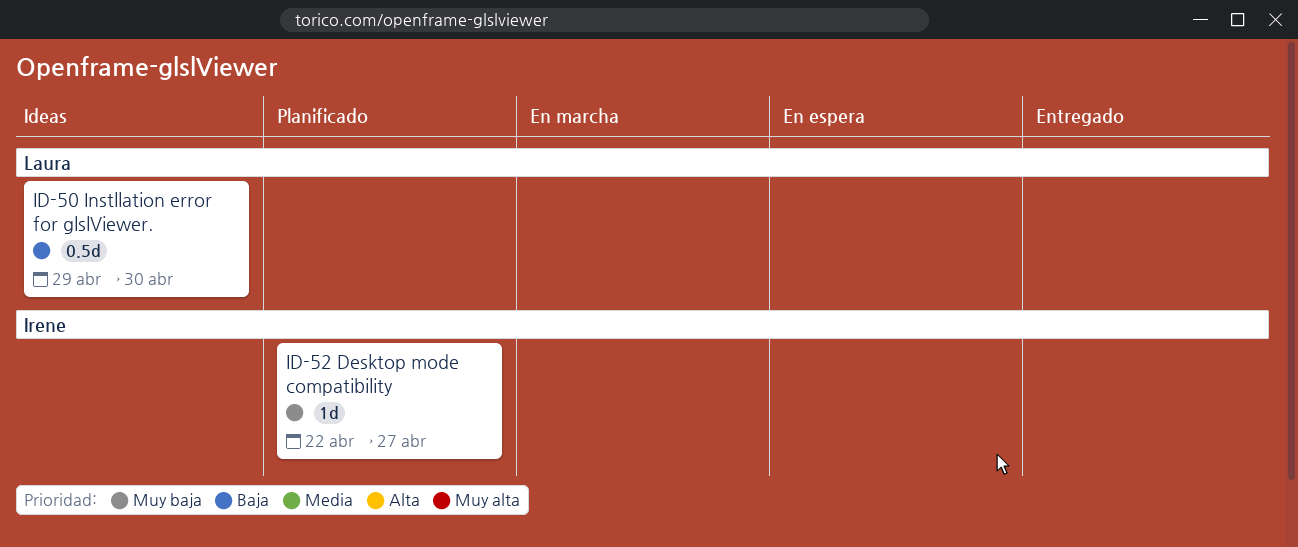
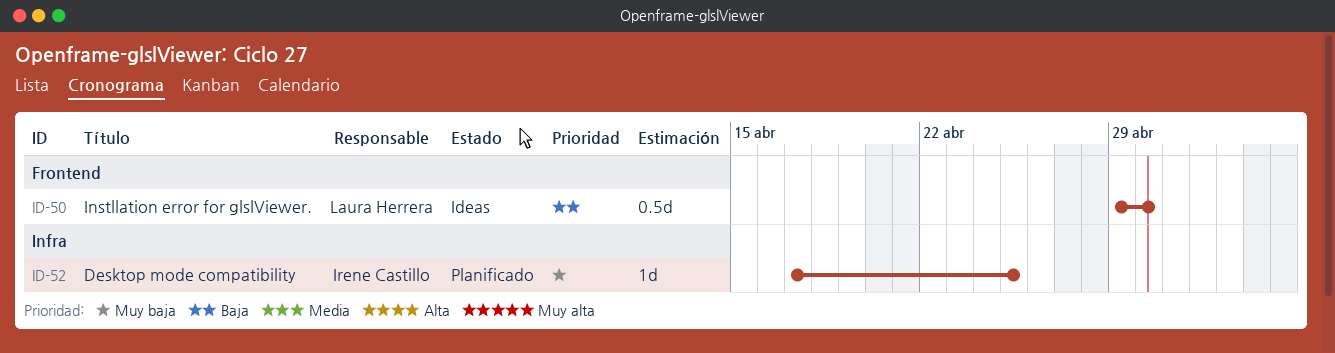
ID-52, start: Apr 22 -> Apr 17
ID-52, due: Apr 27 -> Apr 25

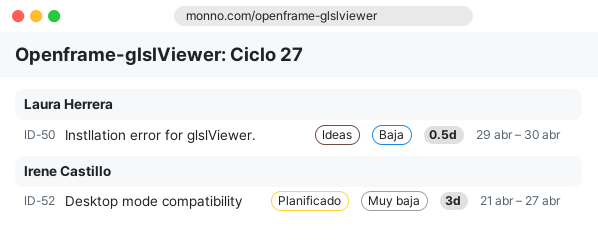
ID-52, estimate: 1d -> 3d
ID-52, start: Apr 17 -> Apr 21
ID-52, due: Apr 25 -> Apr 27

